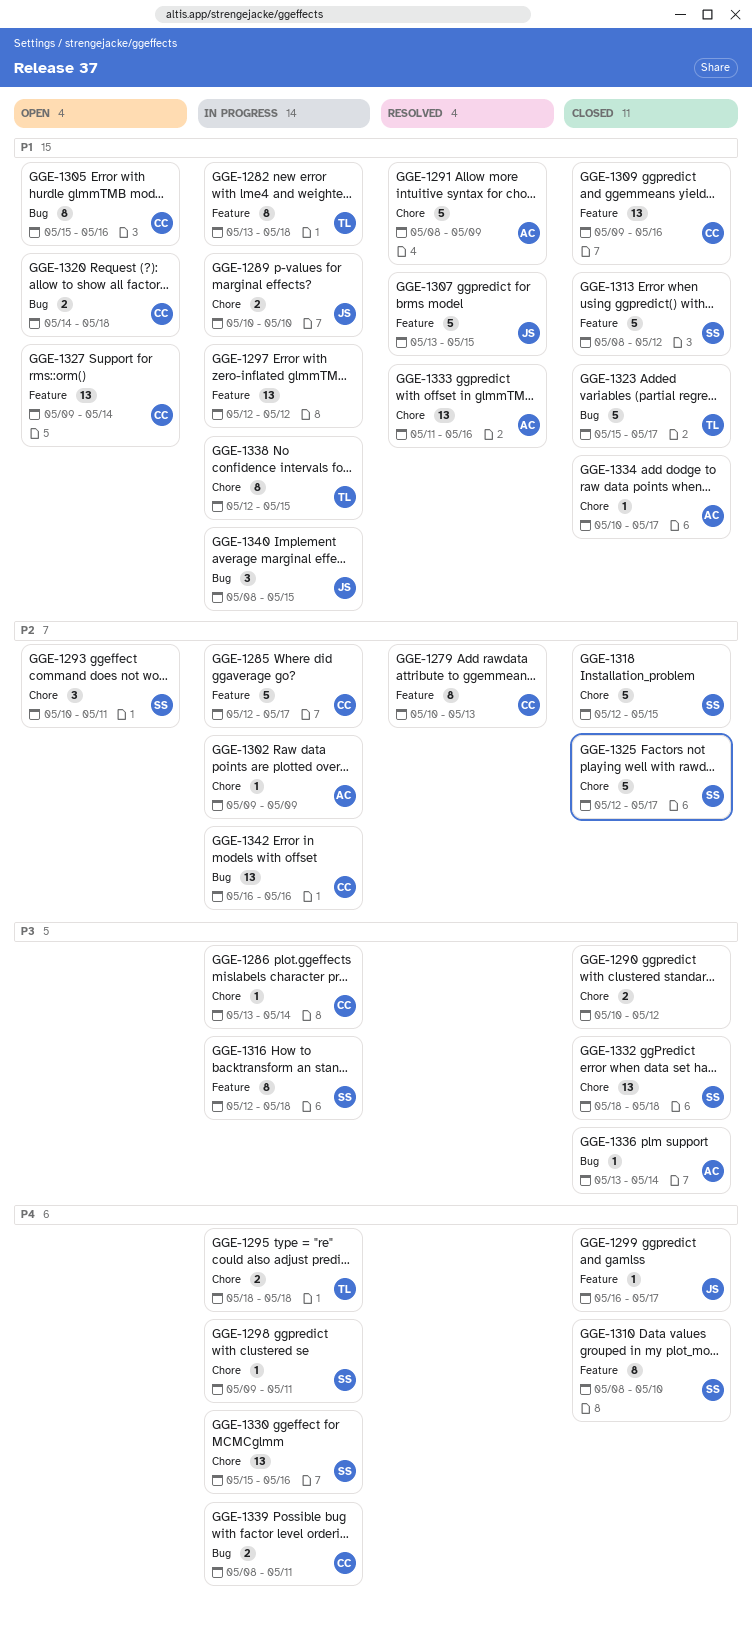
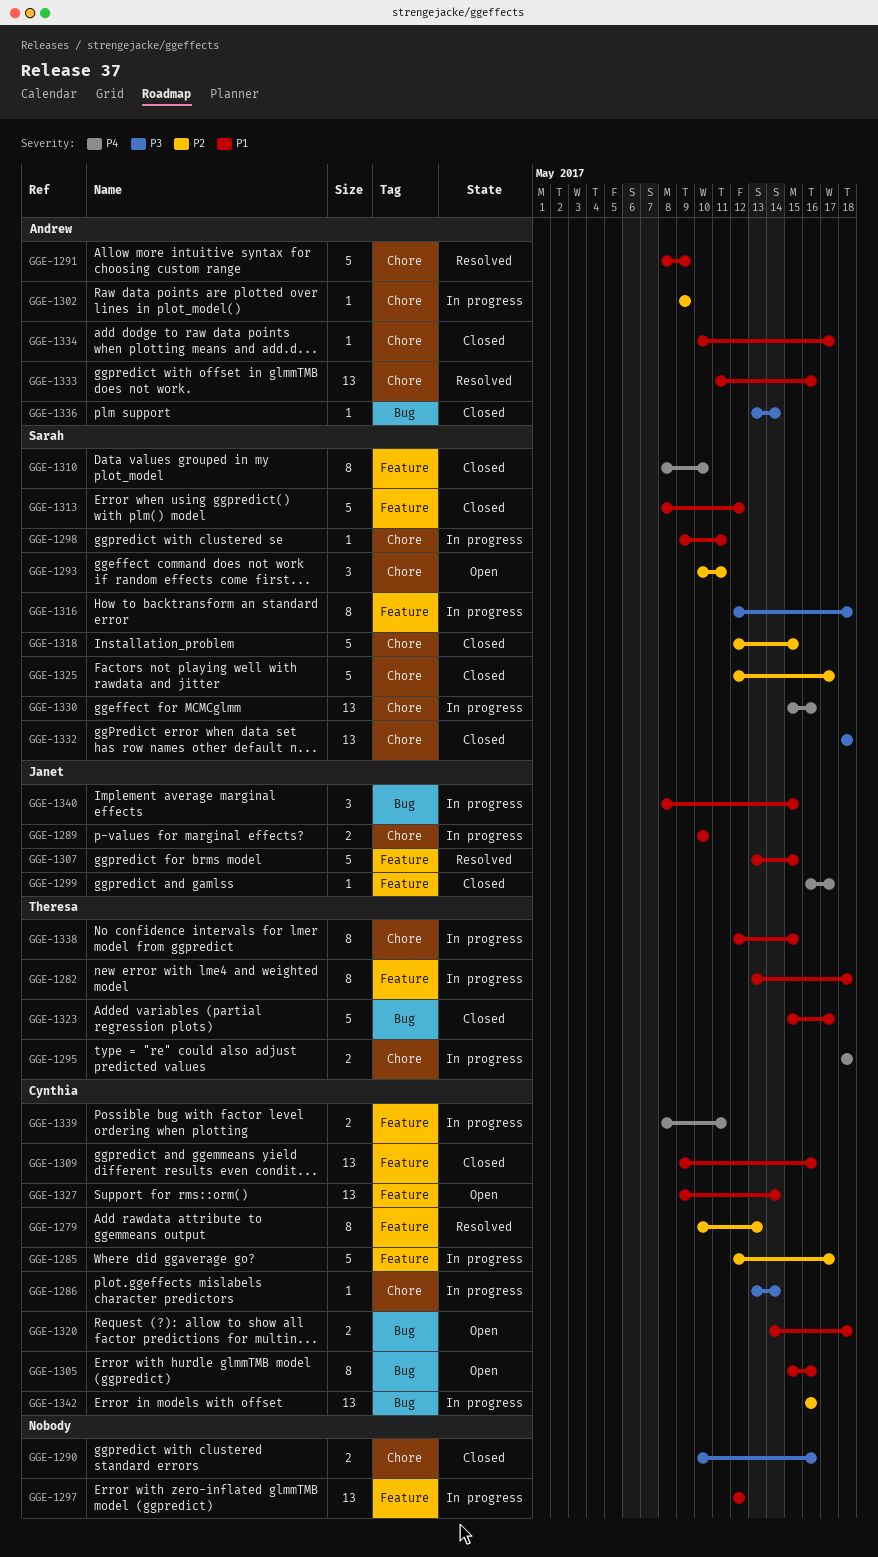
GGE-1290, due: May 12 -> May 16
GGE-1298, priority: P4 -> P1
GGE-1339, label: Bug -> Feature

